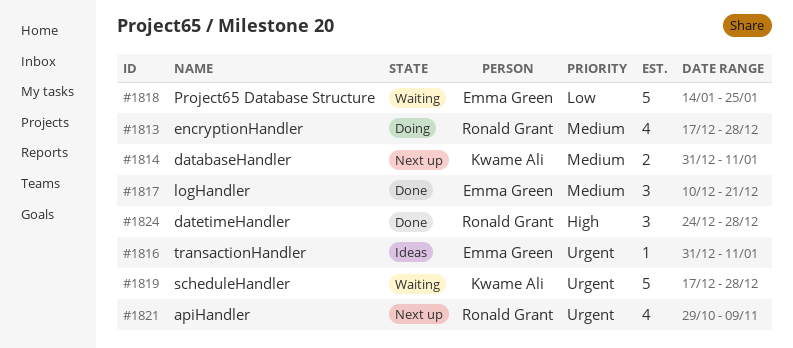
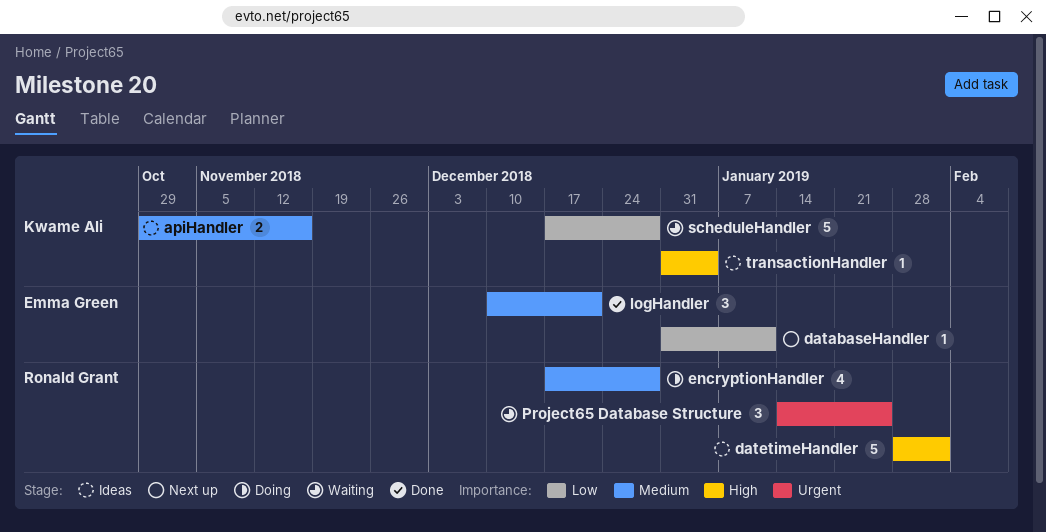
apiHandler, status: Next up -> Ideas
apiHandler, owner: Ronald Grant -> Kwame Ali
apiHandler, priority: Urgent -> Medium
apiHandler, estimate: 4 -> 2
apiHandler, due: Nov 9 -> Nov 16
databaseHandler, owner: Kwame Ali -> Emma Green
databaseHandler, priority: Medium -> Low
databaseHandler, estimate: 2 -> 1
datetimeHandler, status: Done -> Ideas
datetimeHandler, estimate: 3 -> 5
datetimeHandler, start: Dec 24 -> Jan 28
datetimeHandler, due: Dec 28 -> Feb 1
Project65 Database Structure, owner: Emma Green -> Ronald Grant
Project65 Database Structure, priority: Low -> Urgent
Project65 Database Structure, estimate: 5 -> 3
scheduleHandler, priority: Urgent -> Low
transactionHandler, owner: Emma Green -> Kwame Ali
transactionHandler, priority: Urgent -> High
transactionHandler, due: Jan 11 -> Jan 4

